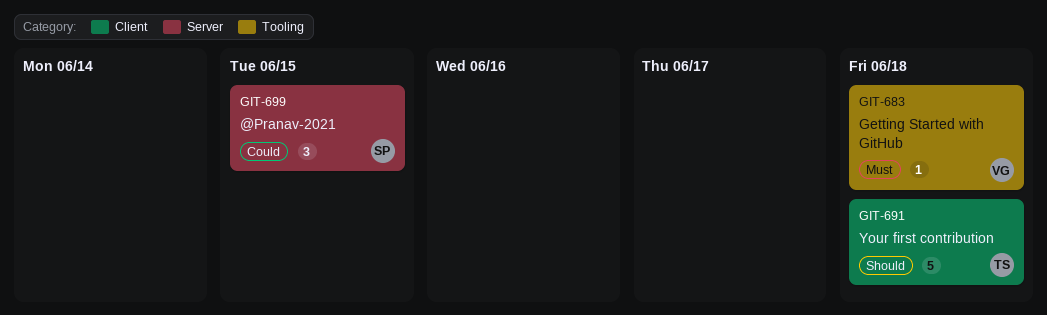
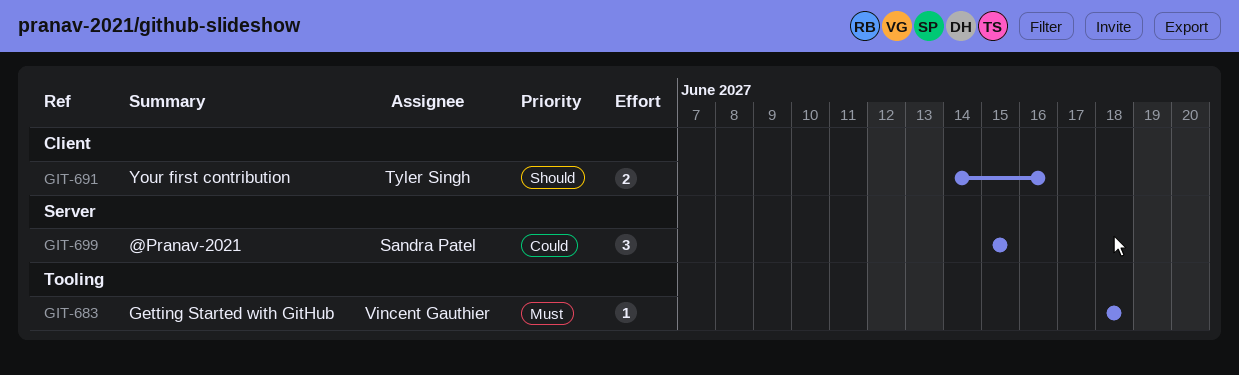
GIT-691, estimate: 5 -> 2
GIT-691, due: Jun 18 -> Jun 16

